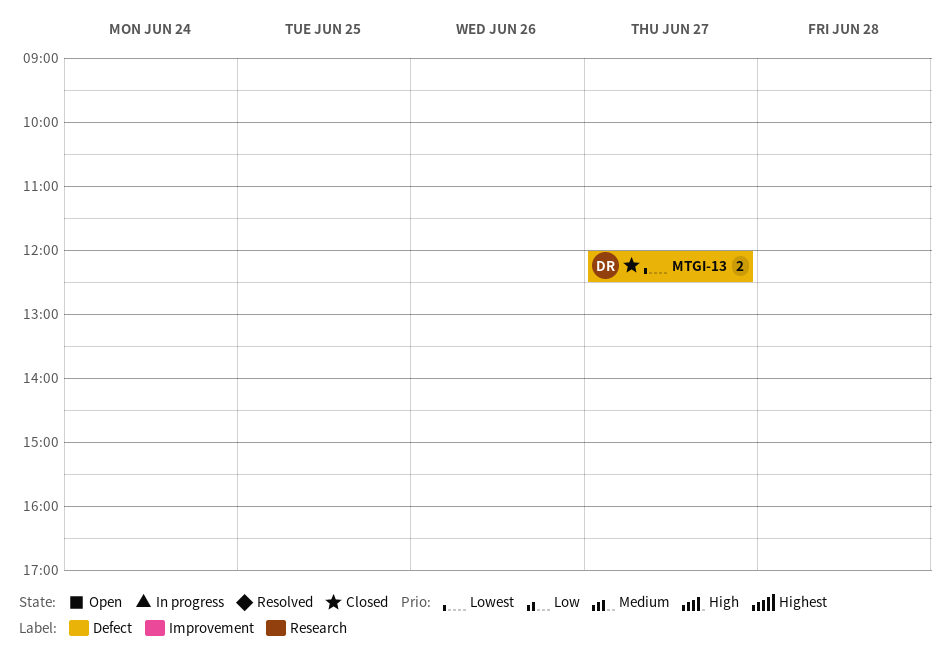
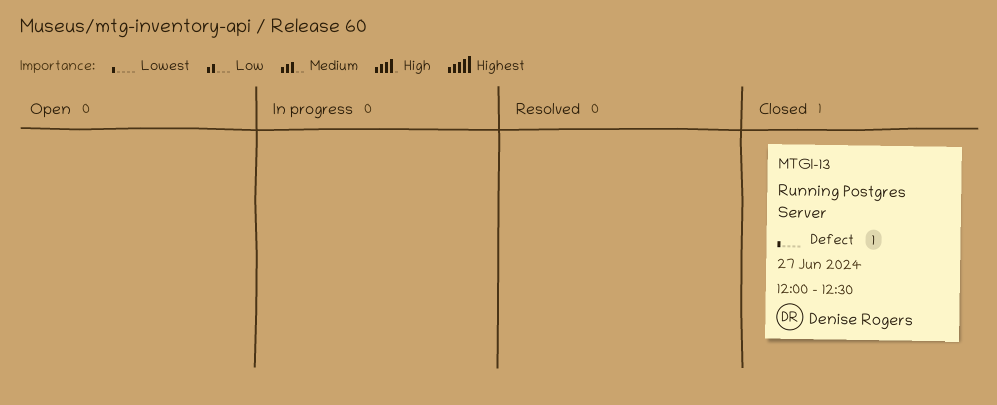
MTGI-13, estimate: 2 -> 1

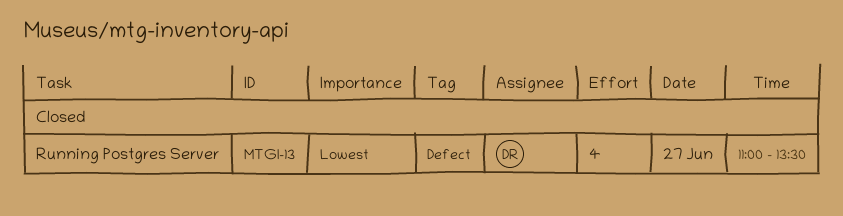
MTGI-13, estimate: 1 -> 4
MTGI-13, begins: 12:00 -> 11:00
MTGI-13, ends: 12:30 -> 13:30

